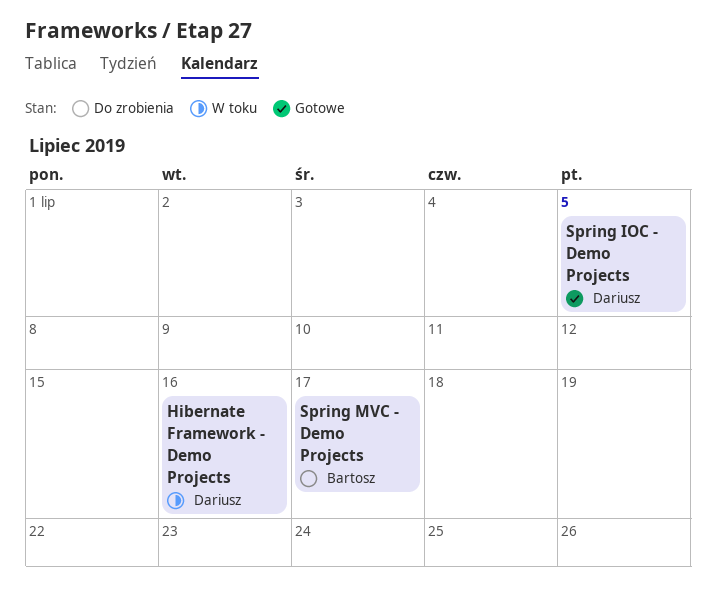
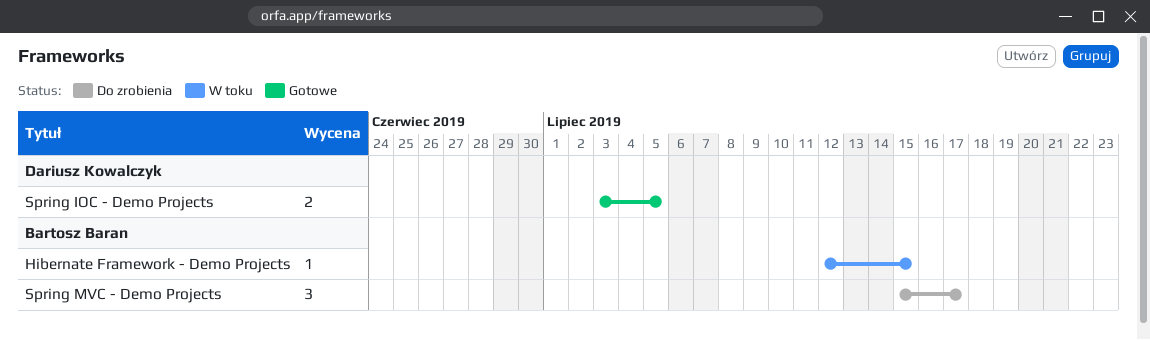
Hibernate Framework - Demo Projects, owner: Dariusz Kowalczyk -> Bartosz Baran
Hibernate Framework - Demo Projects, due: Jul 16 -> Jul 15

